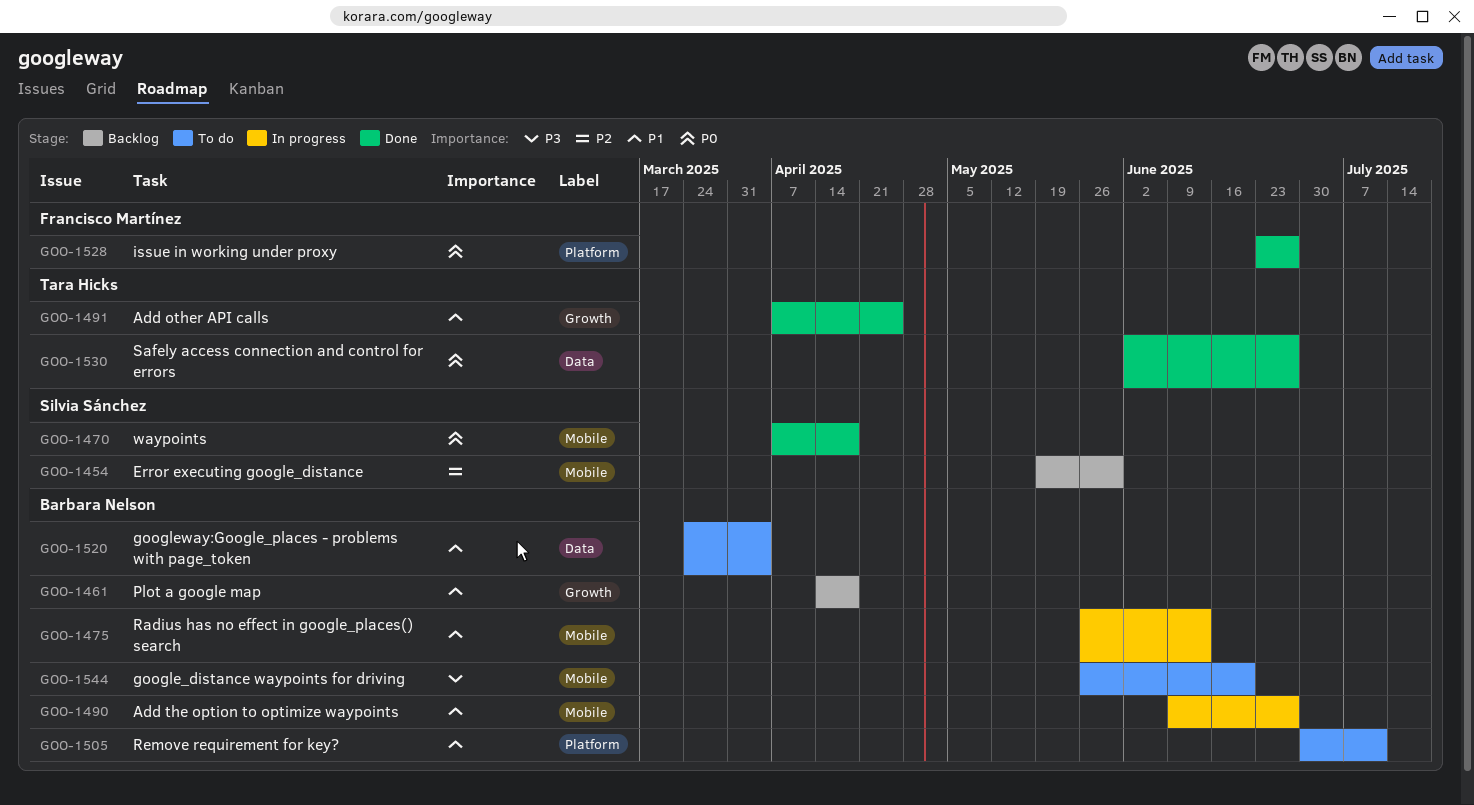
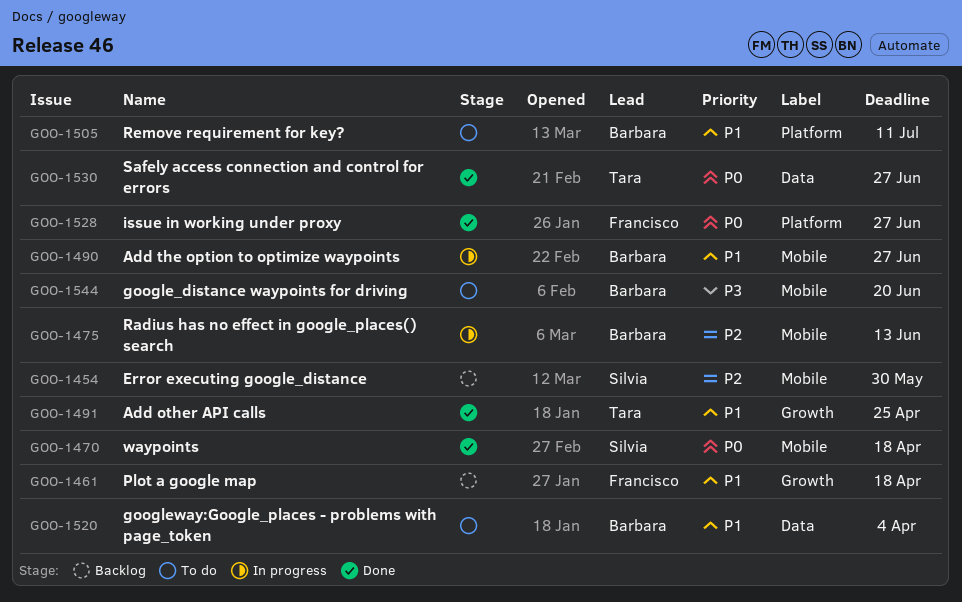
GOO-1461, owner: Barbara Nelson -> Francisco Martínez
GOO-1475, priority: P1 -> P2

